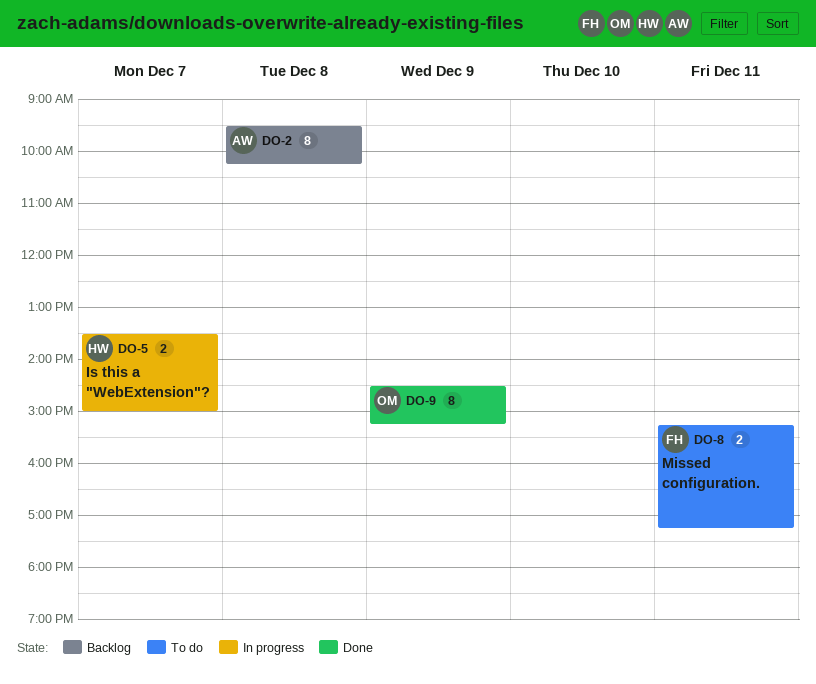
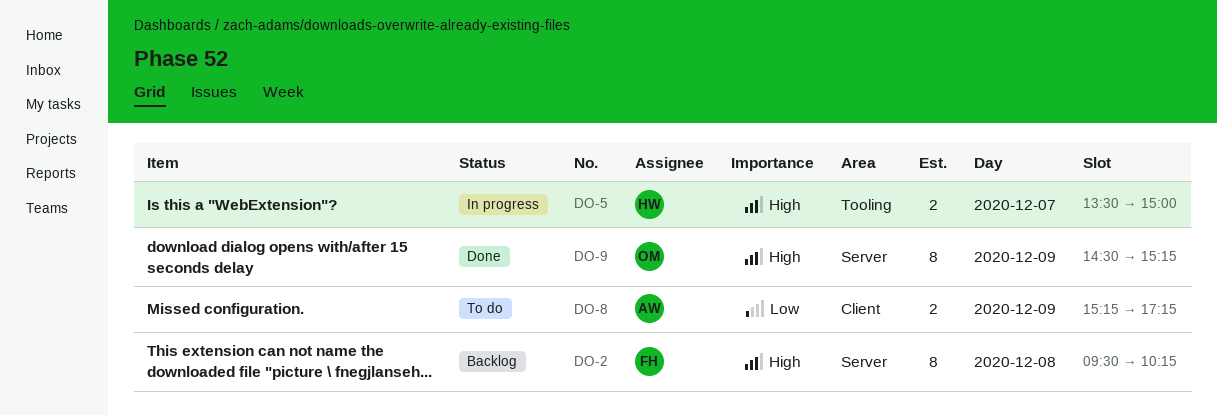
DO-2, owner: AW -> FH
DO-8, owner: FH -> AW
DO-8, day: Dec 11 -> Dec 9

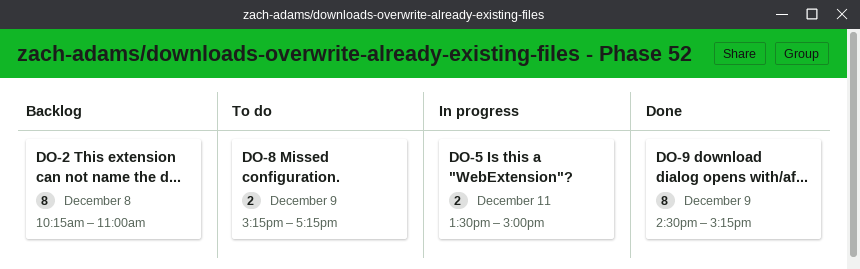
DO-2, begins: 09:30 -> 10:15
DO-2, ends: 10:15 -> 11:00
DO-5, day: Dec 7 -> Dec 11

